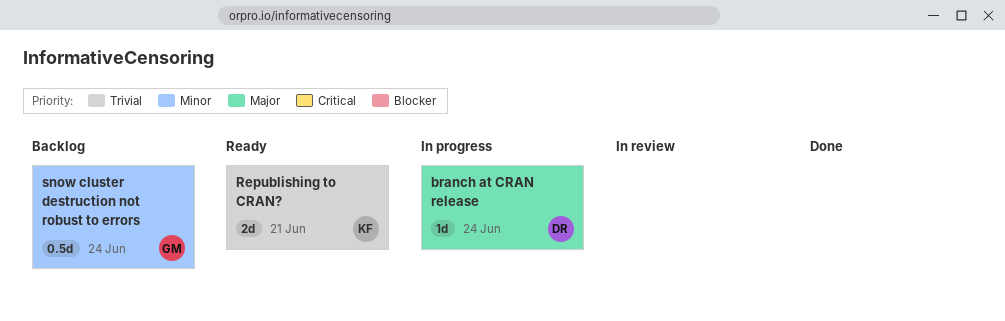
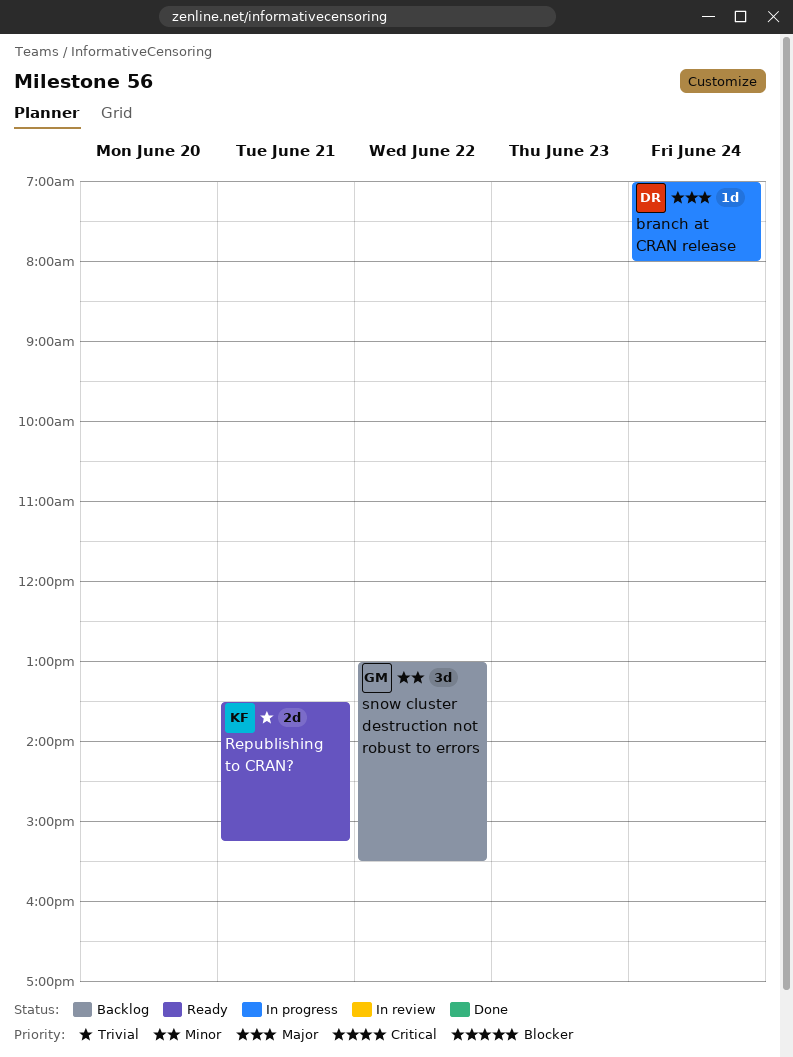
snow cluster destruction not robust to errors, estimate: 0.5d -> 3d
snow cluster destruction not robust to errors, day: Jun 24 -> Jun 22

